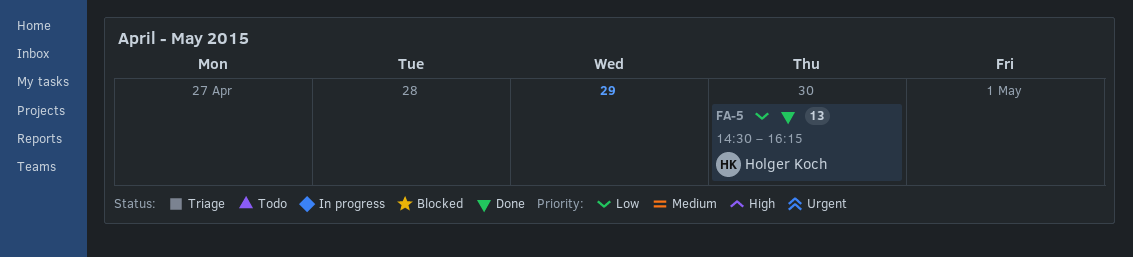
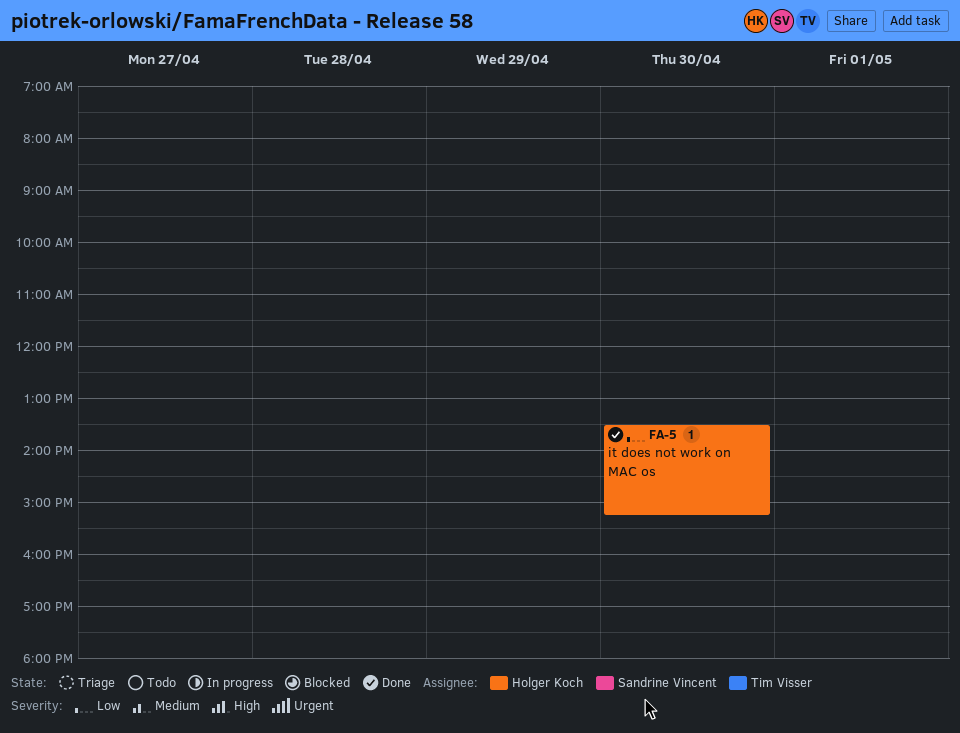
FA-5, estimate: 13 -> 1
FA-5, begins: 14:30 -> 13:30
FA-5, ends: 16:15 -> 15:15

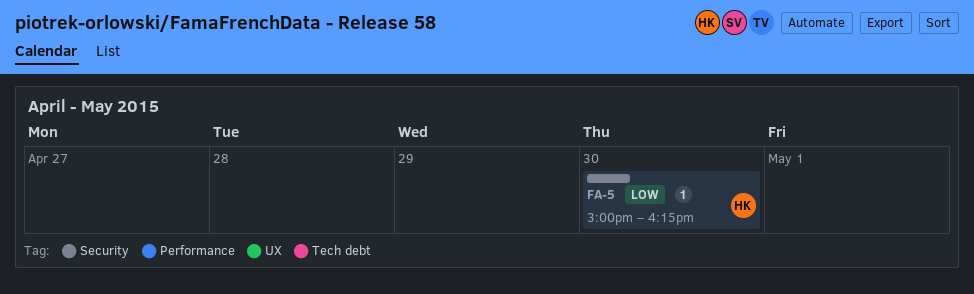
FA-5, begins: 13:30 -> 15:00
FA-5, ends: 15:15 -> 16:15

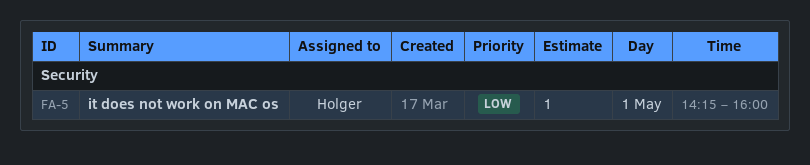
FA-5, day: Apr 30 -> May 1
FA-5, begins: 15:00 -> 14:15
FA-5, ends: 16:15 -> 16:00

